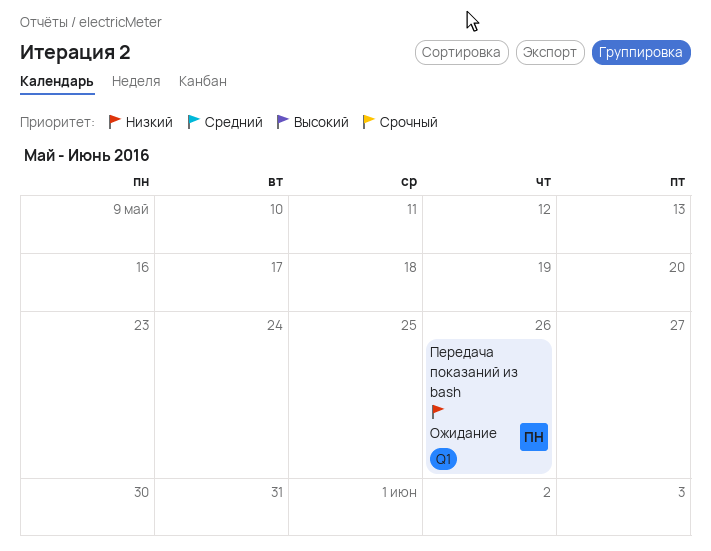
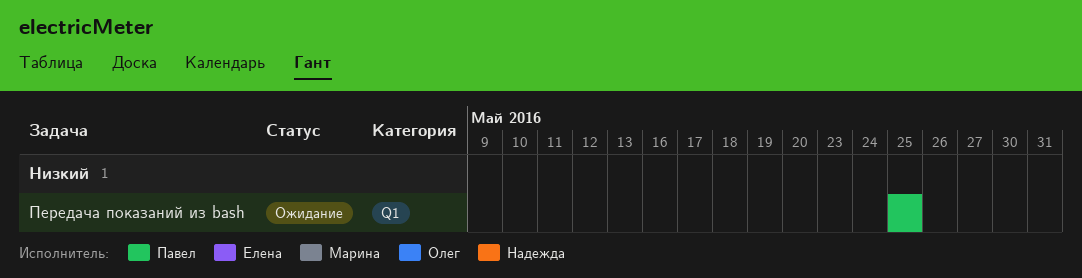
Передача показаний из bash, due: May 26 -> May 25

